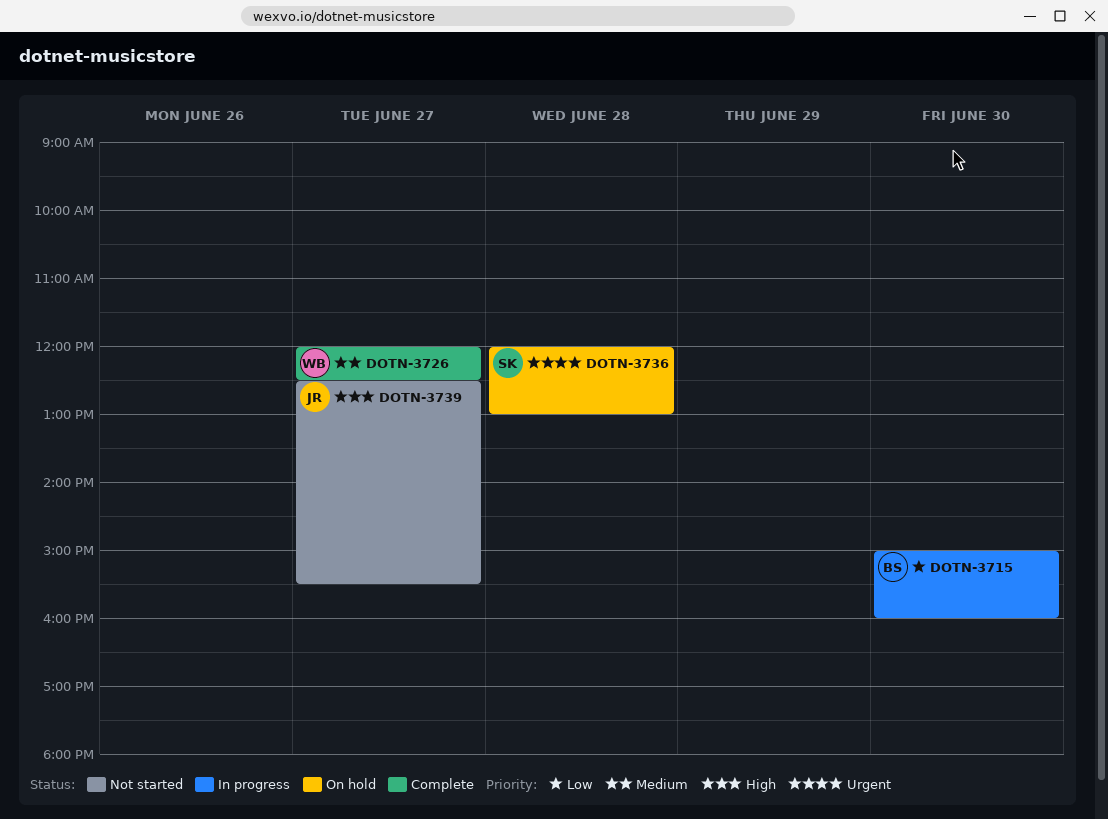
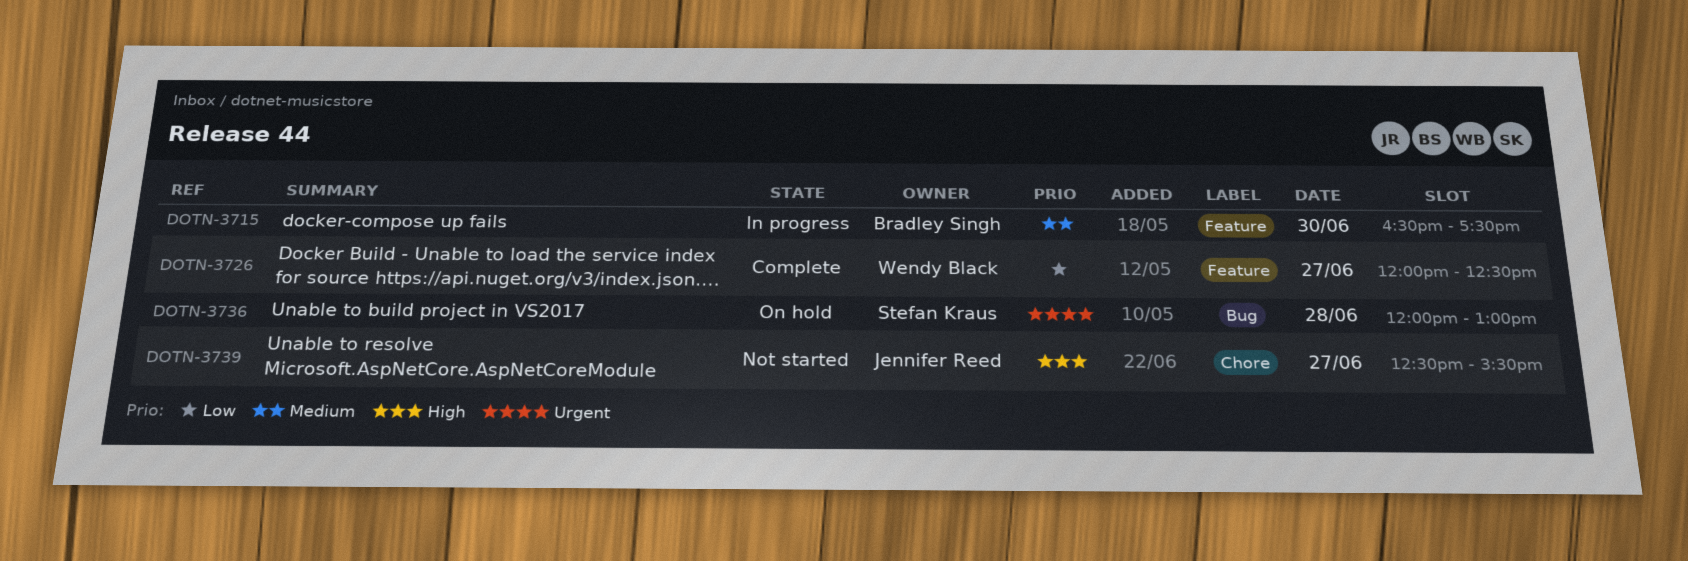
DOTN-3715, priority: Low -> Medium
DOTN-3715, begins: 15:00 -> 16:30
DOTN-3715, ends: 16:00 -> 17:30
DOTN-3726, priority: Medium -> Low

